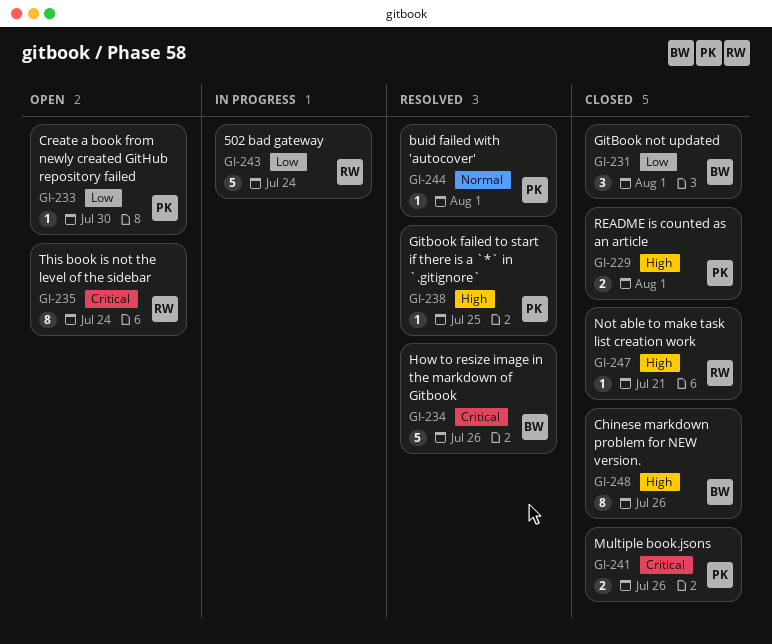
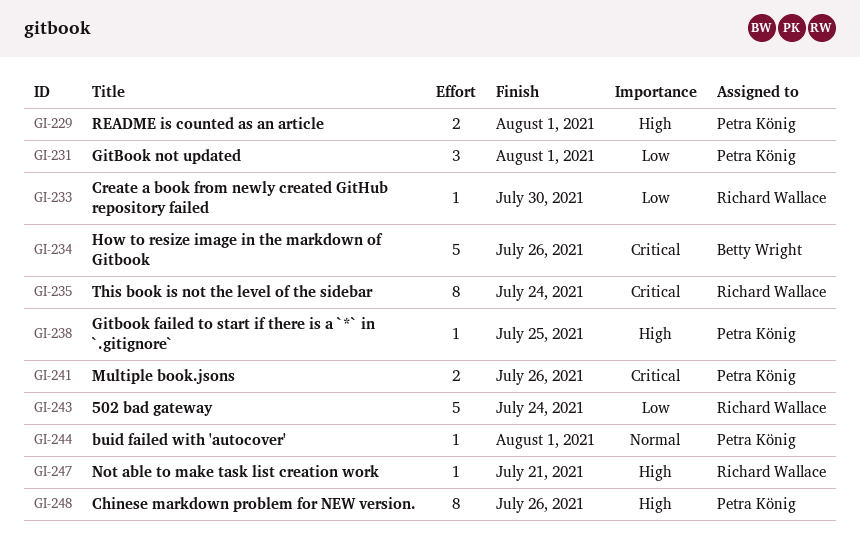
GI-231, owner: Betty Wright -> Petra König
GI-233, owner: Petra König -> Richard Wallace
GI-248, owner: Betty Wright -> Petra König

